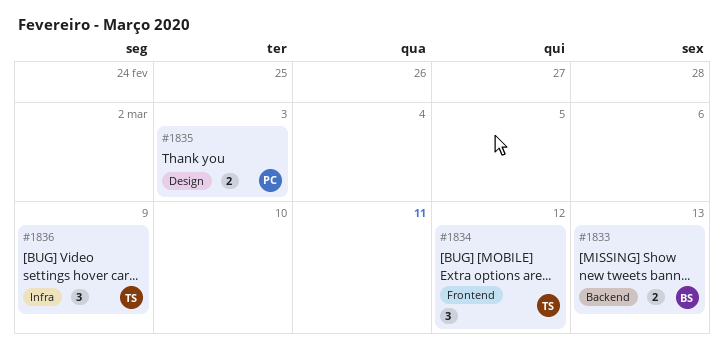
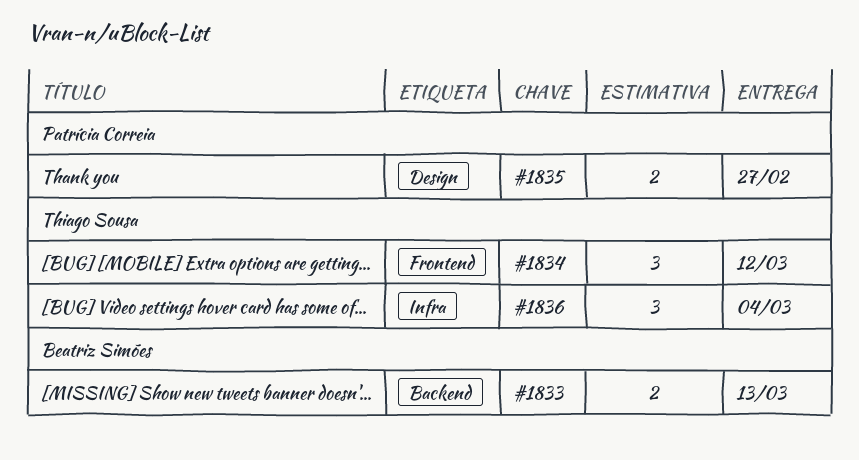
#1835, due: Mar 3 -> Feb 27
#1836, due: Mar 9 -> Mar 4

